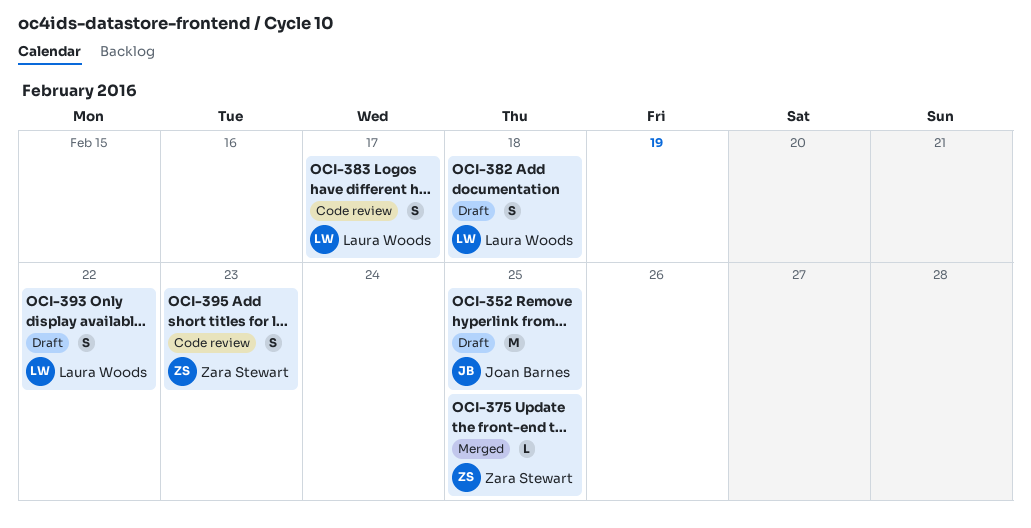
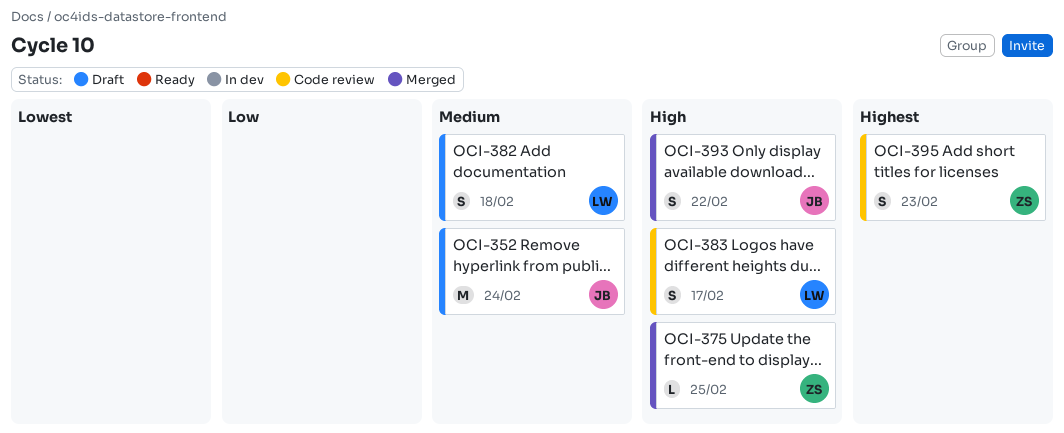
OCI-352, due: Feb 25 -> Feb 24
OCI-393, status: Draft -> Merged
OCI-393, owner: Laura Woods -> Joan Barnes

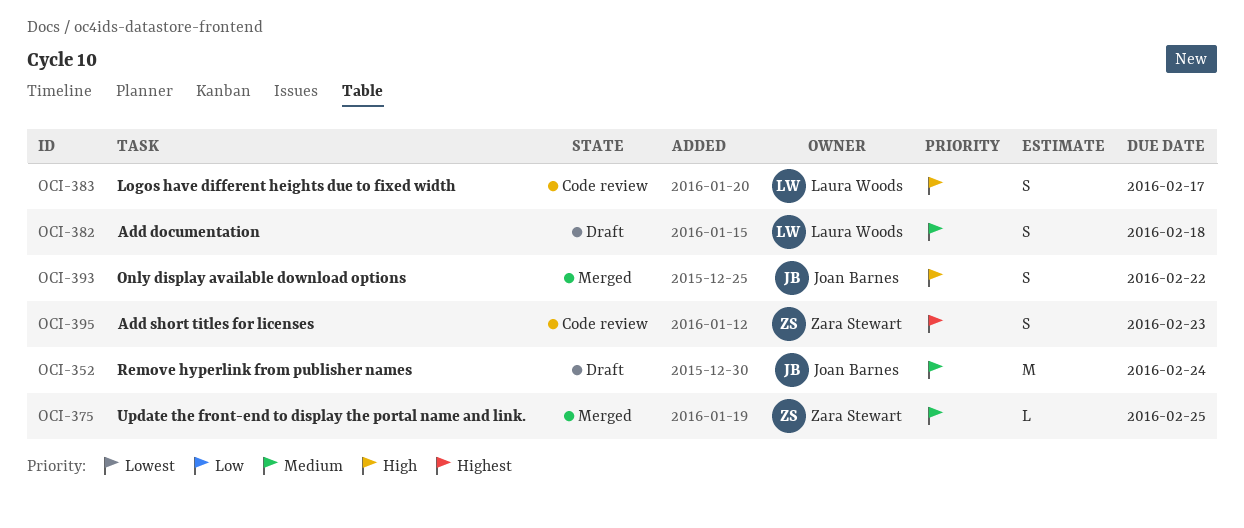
OCI-375, priority: High -> Medium

